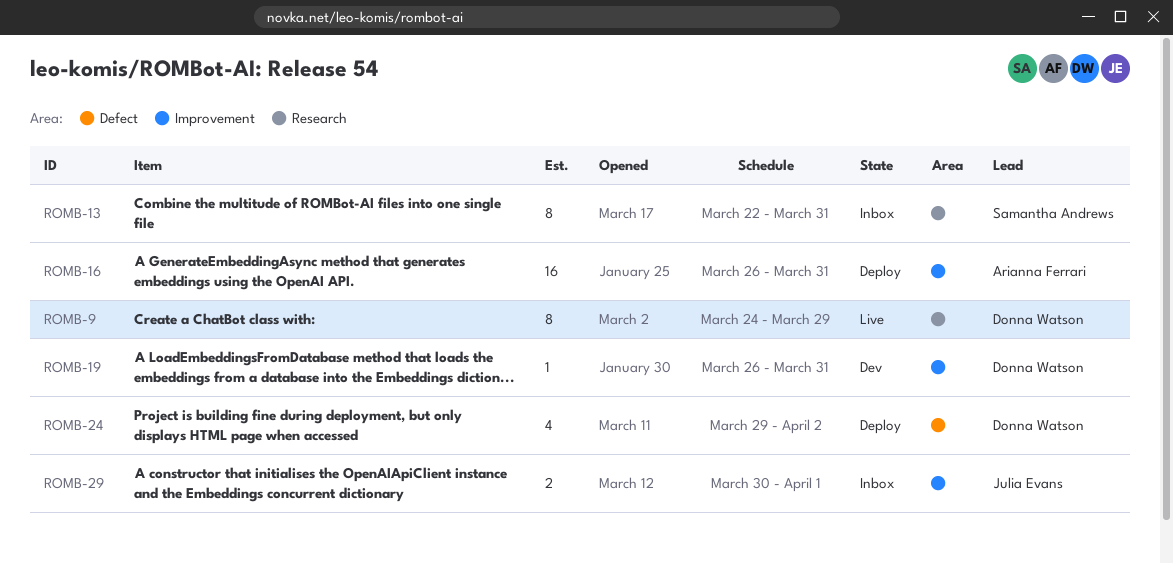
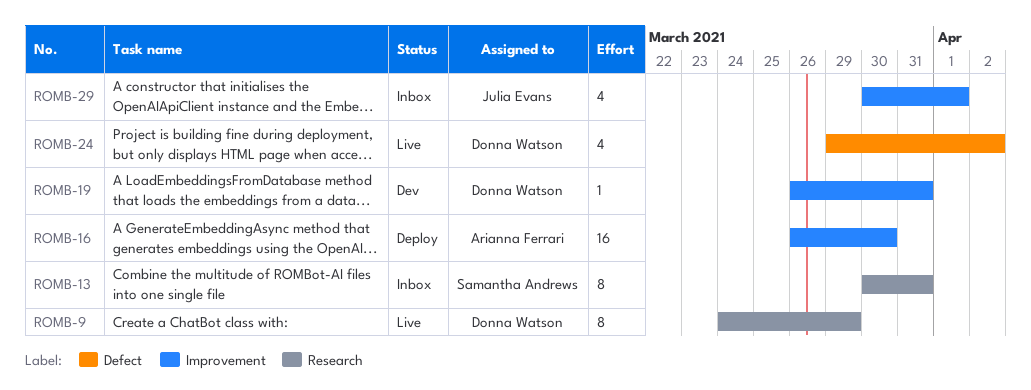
ROMB-13, start: Mar 22 -> Mar 30
ROMB-16, due: Mar 31 -> Mar 30
ROMB-24, status: Deploy -> Live
ROMB-29, estimate: 2 -> 4

